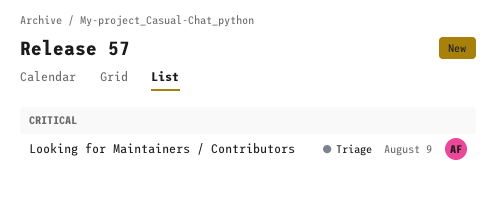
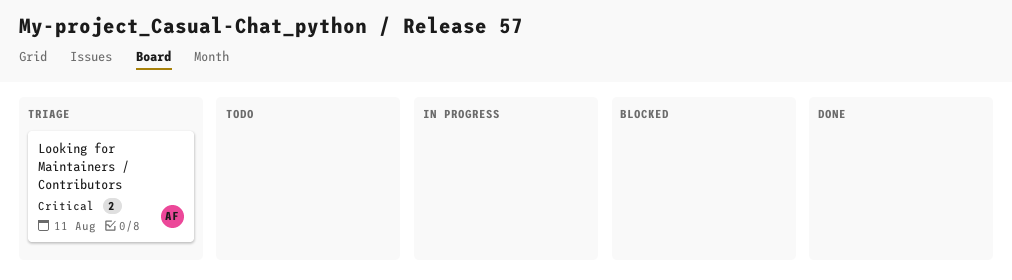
Looking for Maintainers / Contributors, due: Aug 9 -> Aug 11

